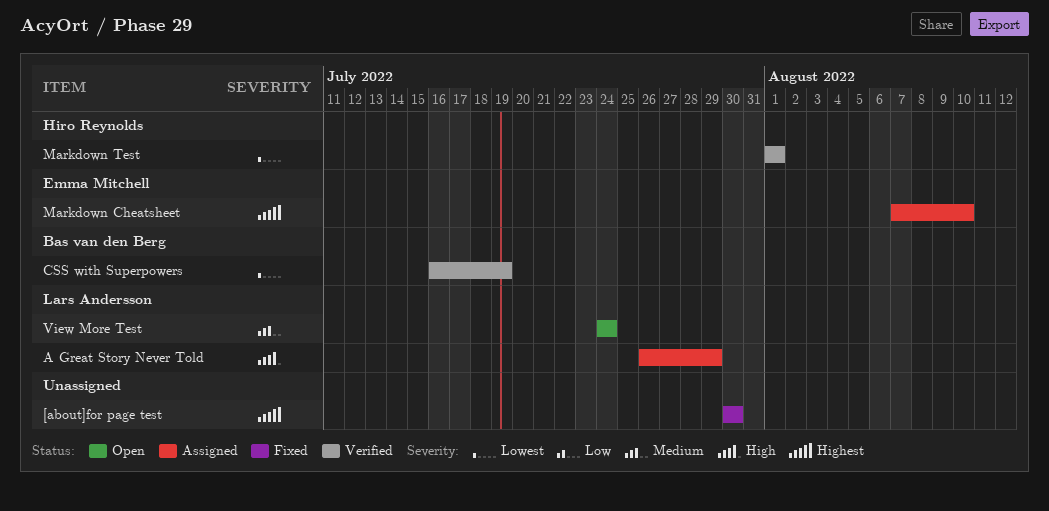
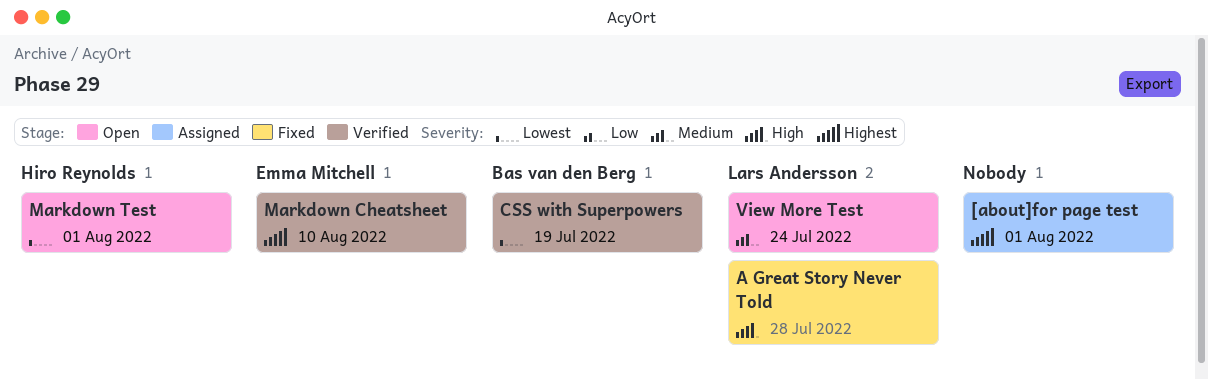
[about]for page test, status: Fixed -> Assigned
[about]for page test, due: Jul 30 -> Aug 1
A Great Story Never Told, status: Assigned -> Fixed
A Great Story Never Told, due: Jul 29 -> Jul 28
Markdown Cheatsheet, status: Assigned -> Verified
Markdown Test, status: Verified -> Open

